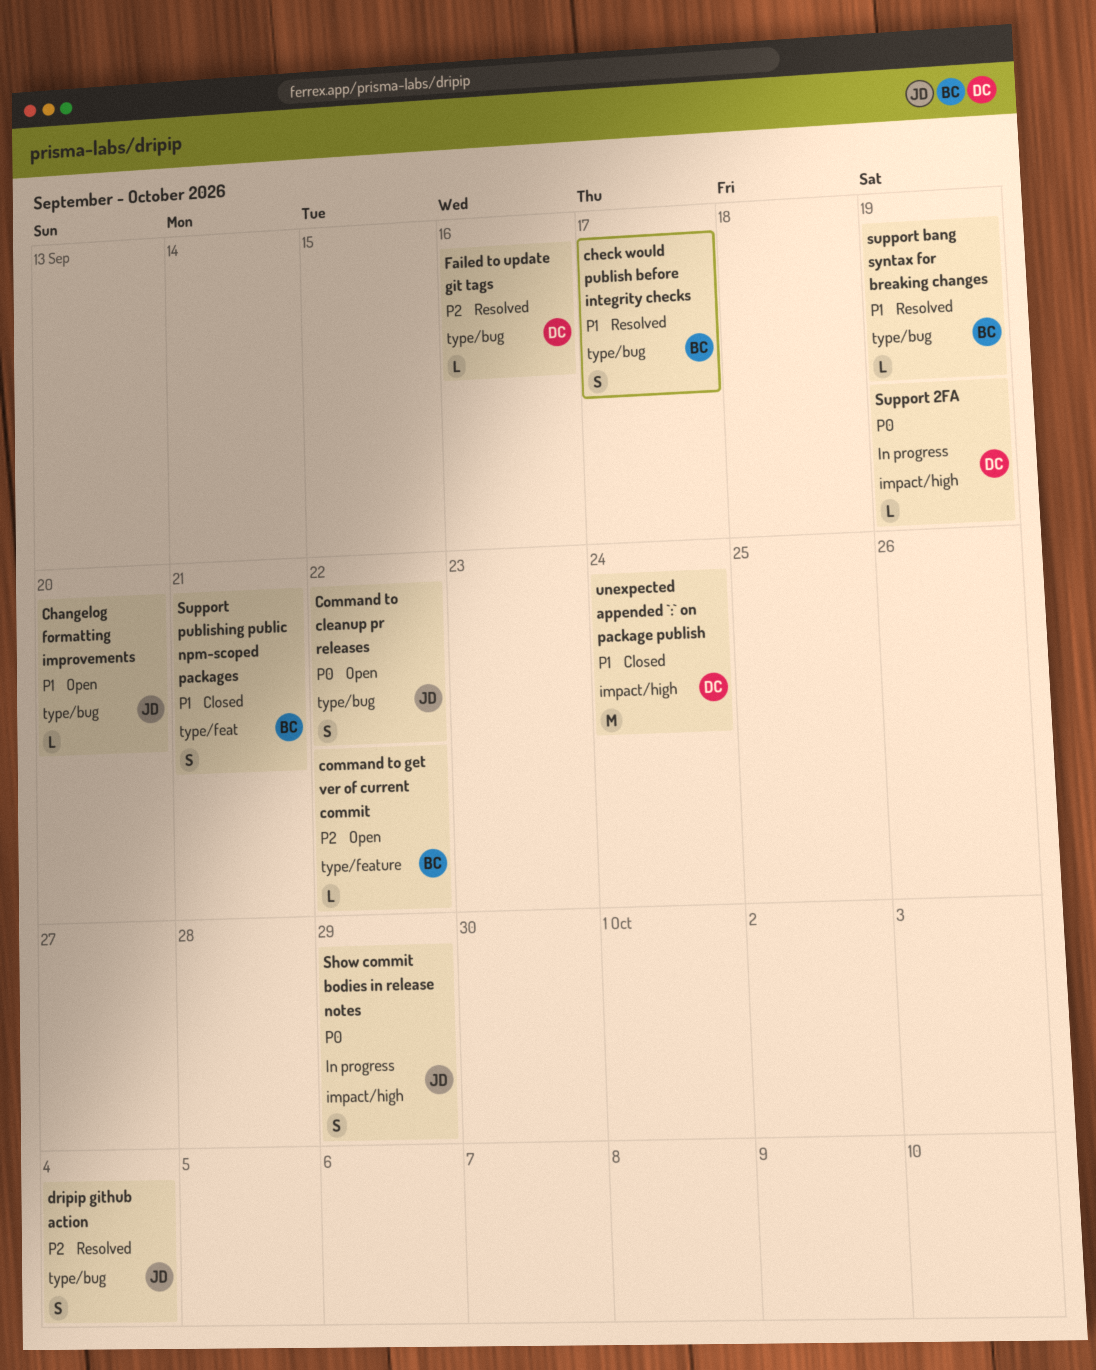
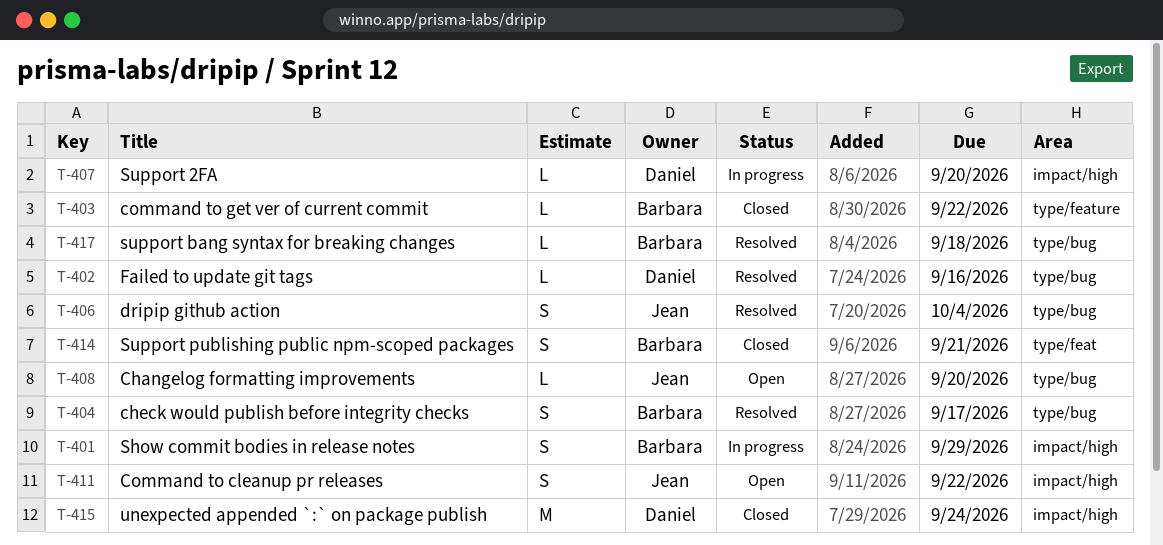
Command to cleanup pr releases, label: type/bug -> impact/high
command to get ver of current commit, status: Open -> Closed
Show commit bodies in release notes, owner: Jean -> Barbara
Support 2FA, due: Sep 19 -> Sep 20
support bang syntax for breaking changes, due: Sep 19 -> Sep 18

